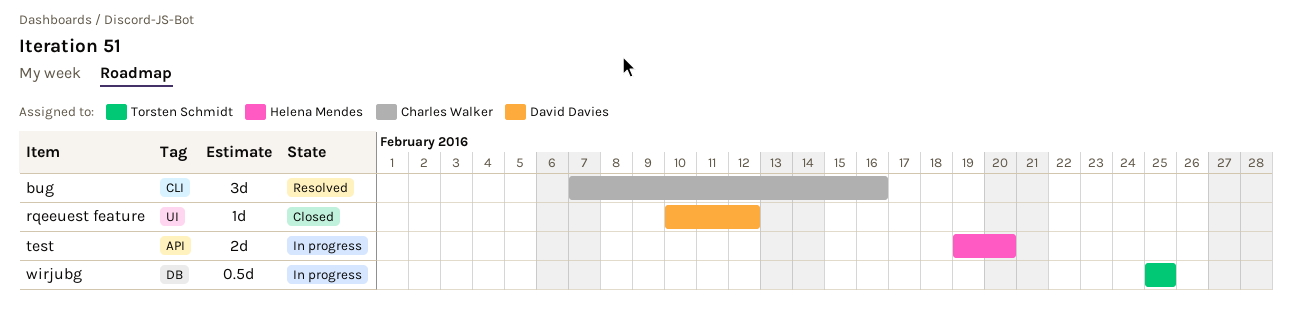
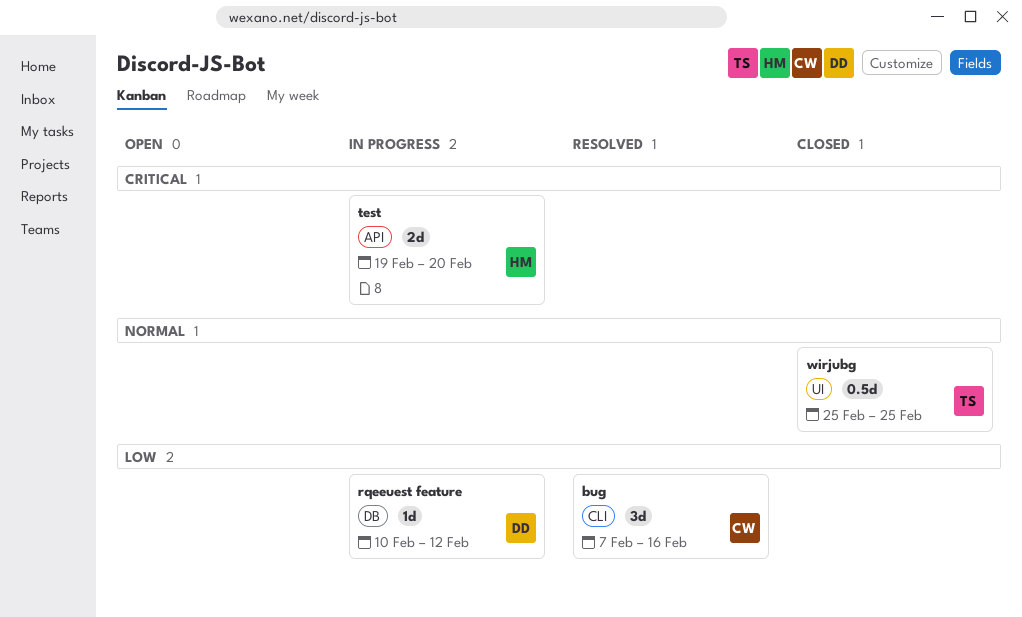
rqeeuest feature, status: Closed -> In progress
rqeeuest feature, label: UI -> DB
wirjubg, status: In progress -> Closed
wirjubg, label: DB -> UI

